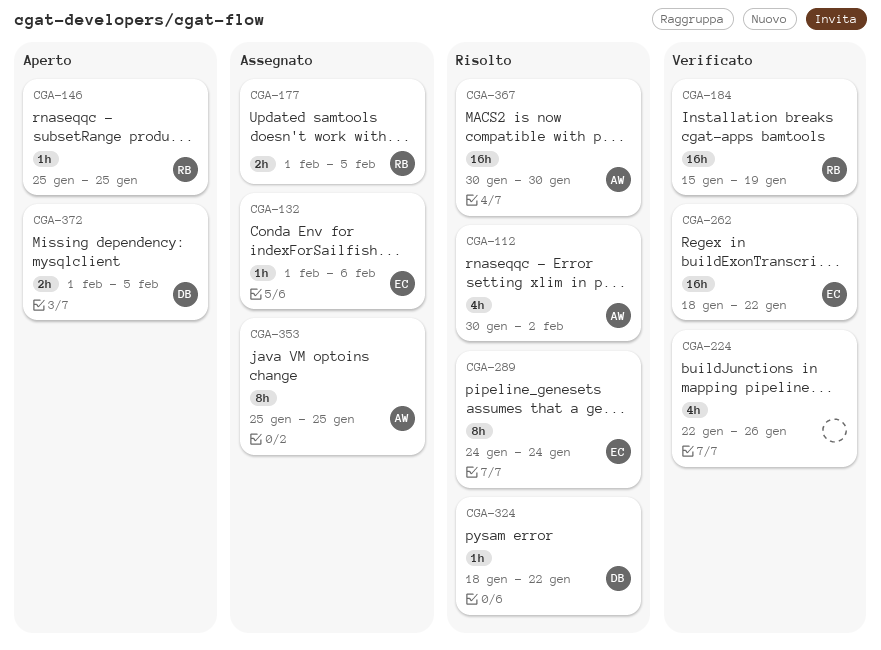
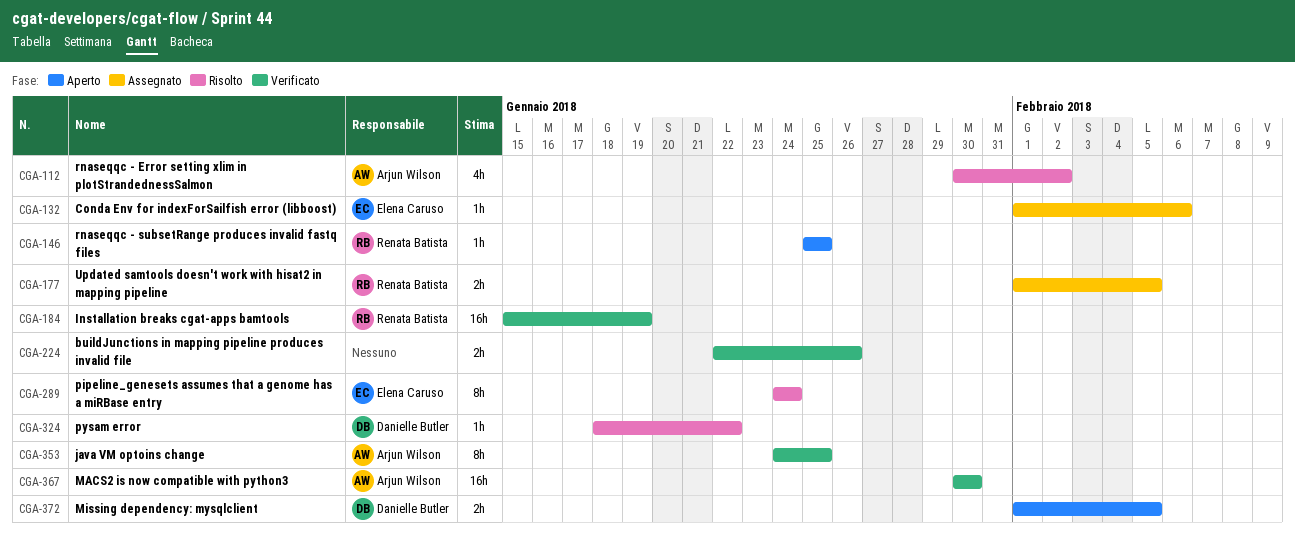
CGA-224, estimate: 4h -> 2h
CGA-262: present -> none
CGA-353, status: Assegnato -> Verificato
CGA-353, start: Jan 25 -> Jan 24
CGA-367, status: Risolto -> Verificato

